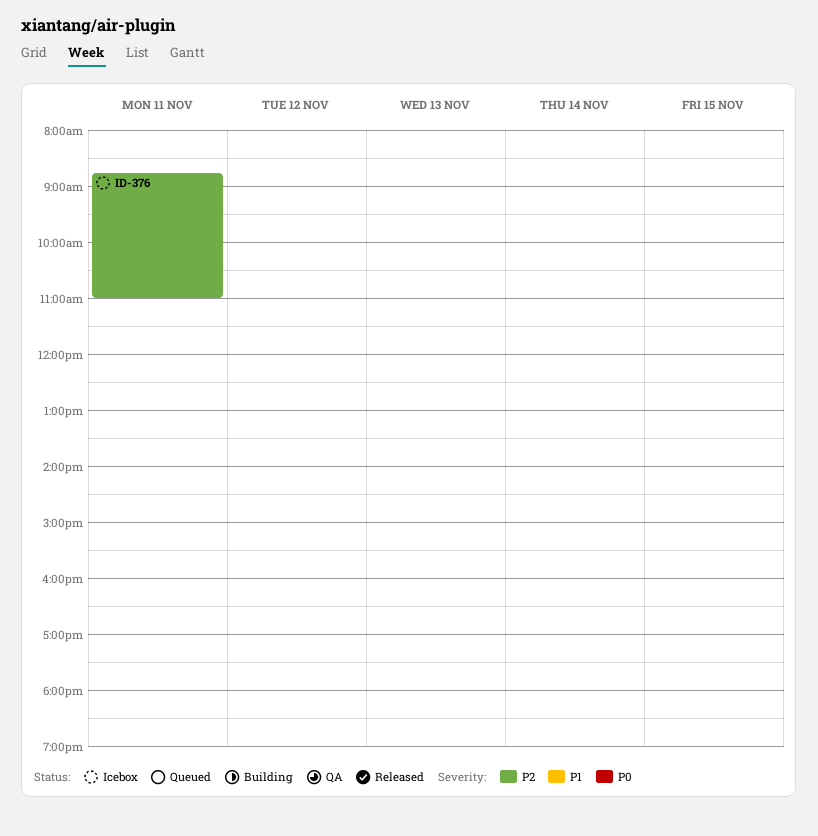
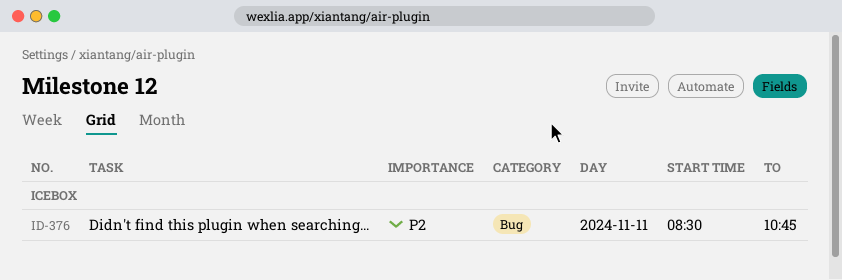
ID-376, begins: 08:45 -> 08:30
ID-376, ends: 11:00 -> 10:45

